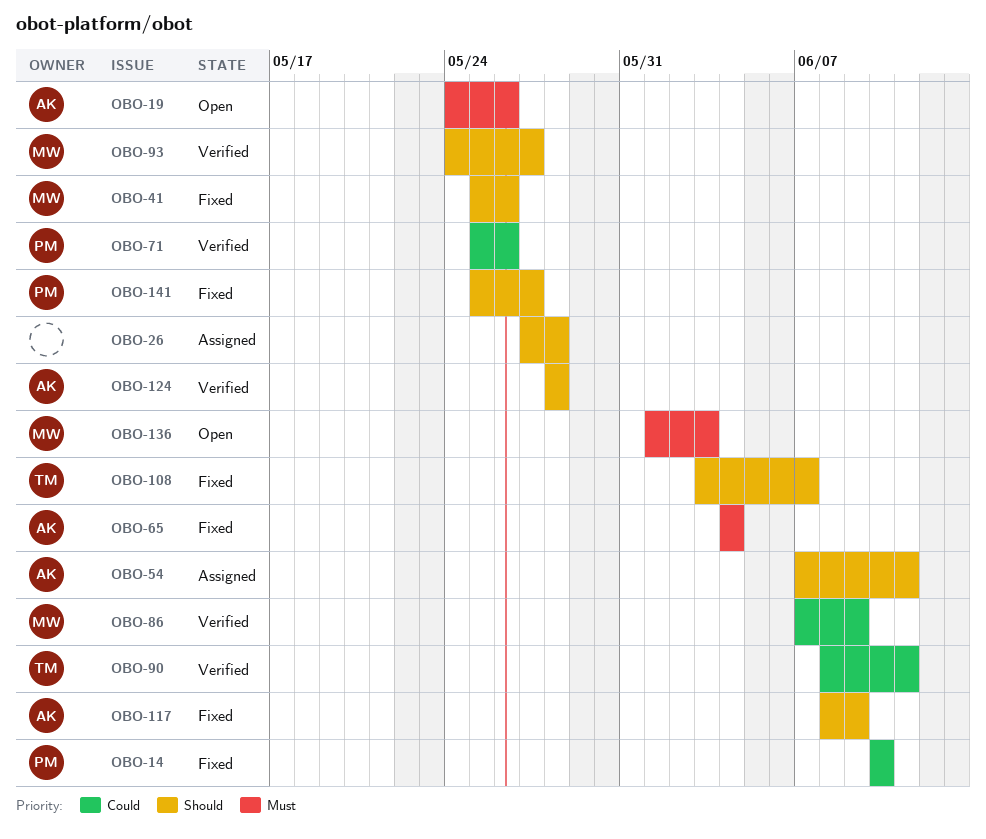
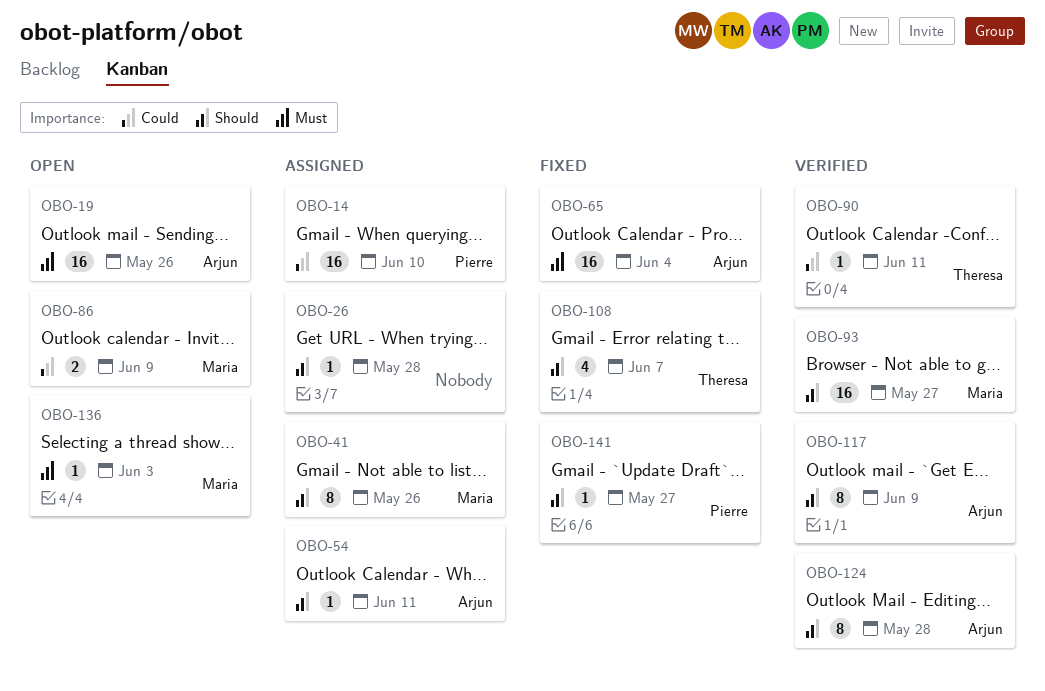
OBO-14, status: Fixed -> Assigned
OBO-41, status: Fixed -> Assigned
OBO-71: present -> none
OBO-86, status: Verified -> Open
OBO-117, status: Fixed -> Verified

